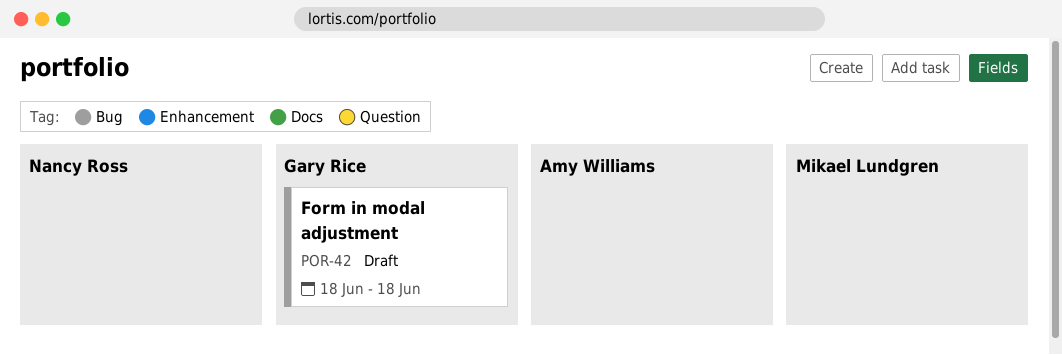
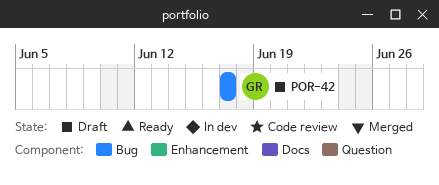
POR-42, start: Jun 18 -> Jun 17
POR-42, due: Jun 18 -> Jun 17

